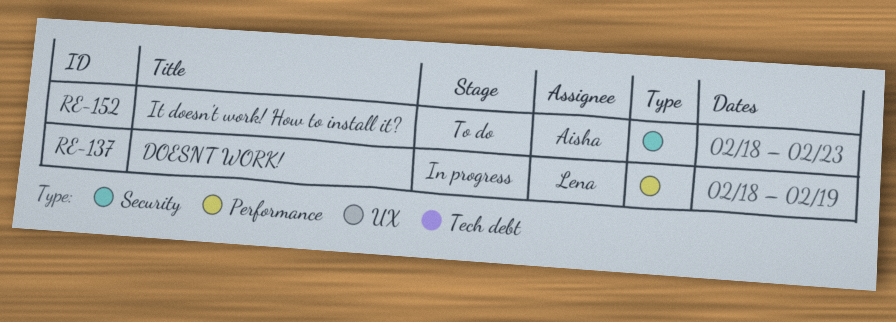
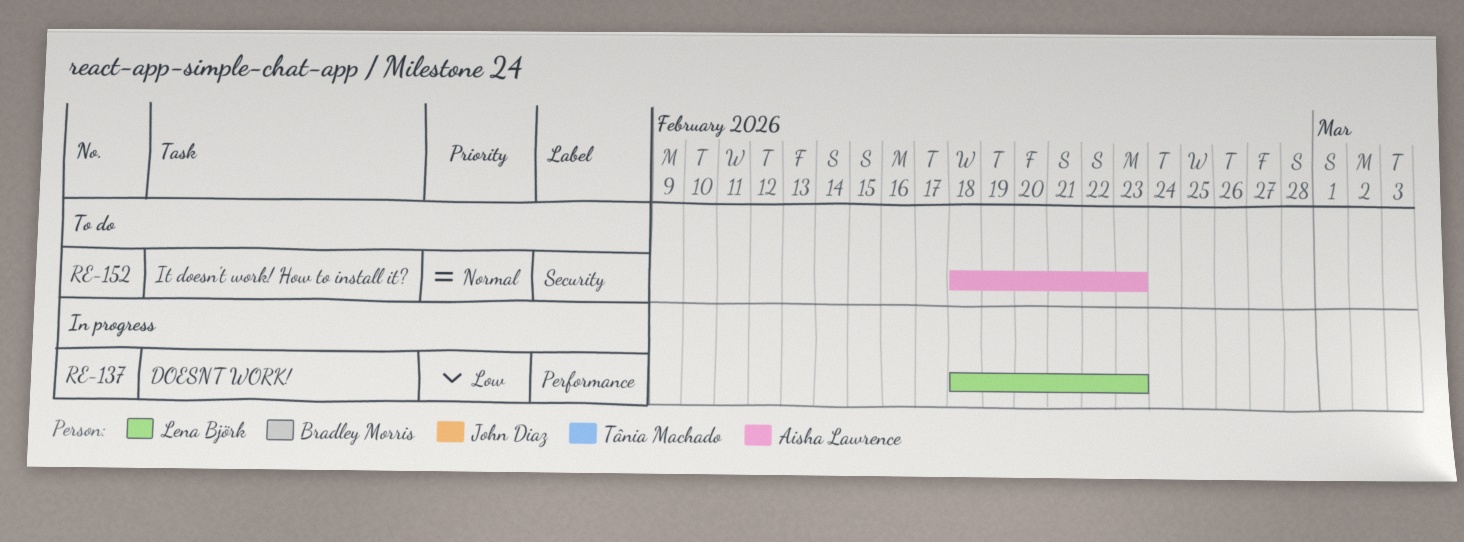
RE-137, due: Feb 19 -> Feb 23

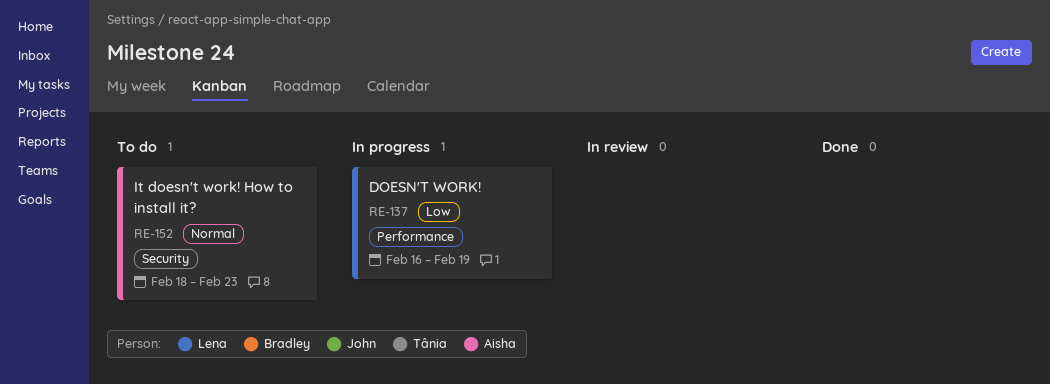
RE-137, start: Feb 18 -> Feb 16
RE-137, due: Feb 23 -> Feb 19

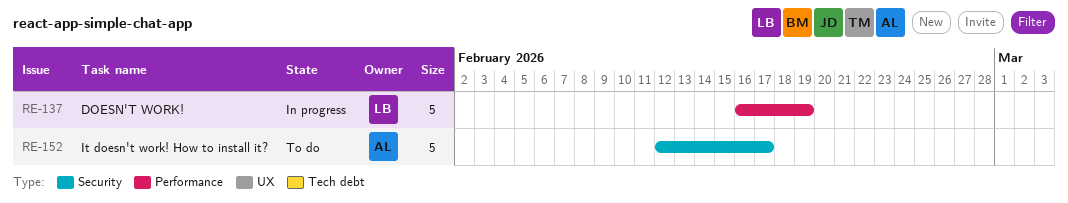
RE-152, start: Feb 18 -> Feb 12
RE-152, due: Feb 23 -> Feb 17

